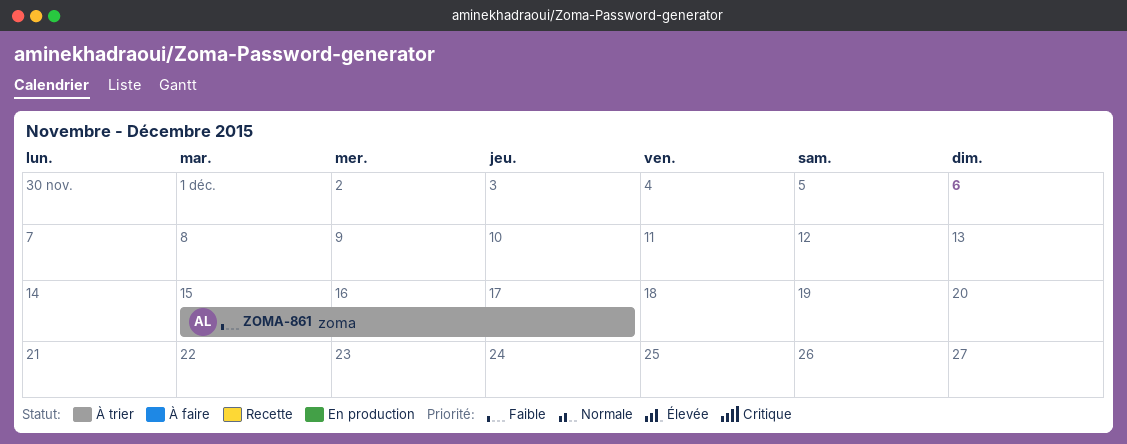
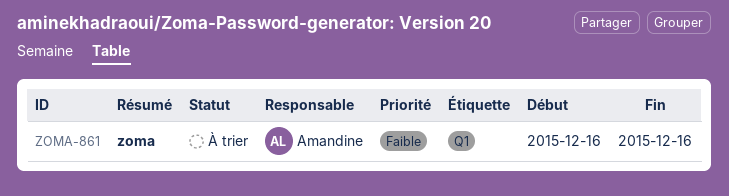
ZOMA-861, start: Dec 15 -> Dec 16
ZOMA-861, due: Dec 17 -> Dec 16

